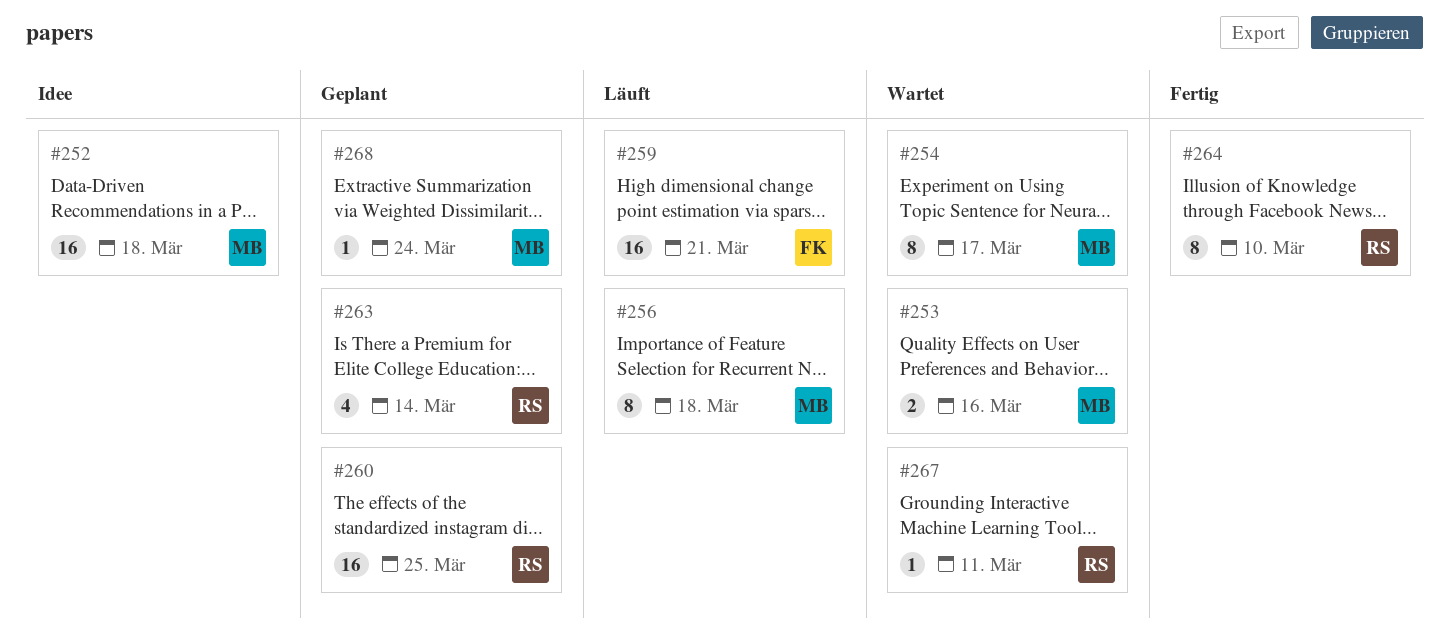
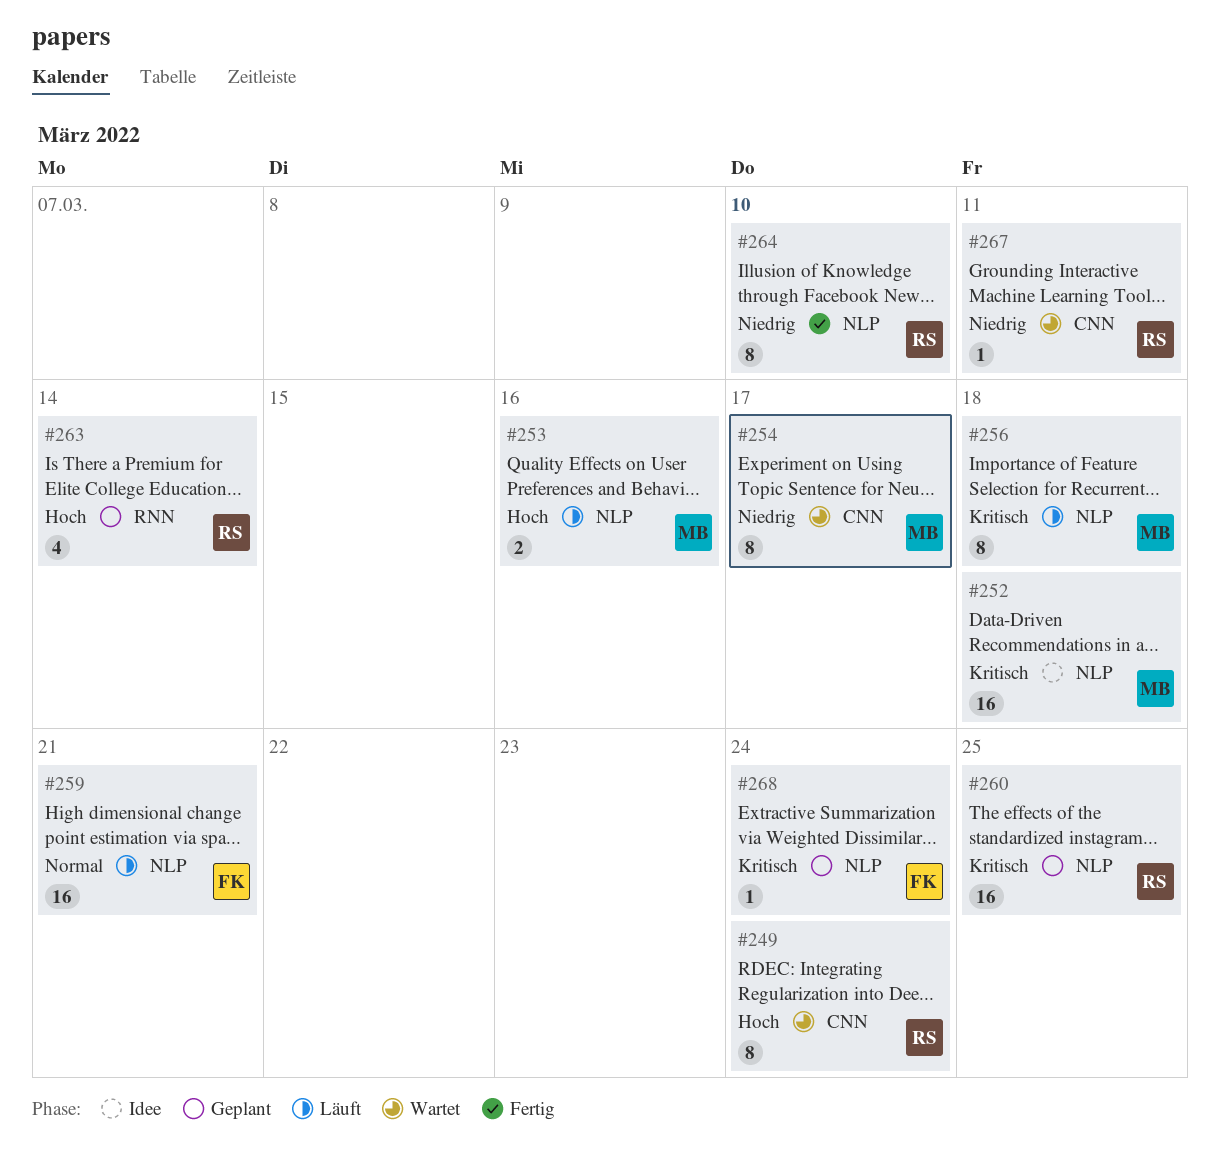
#249: none -> present
#253, status: Wartet -> Läuft
#268, owner: MB -> FK

